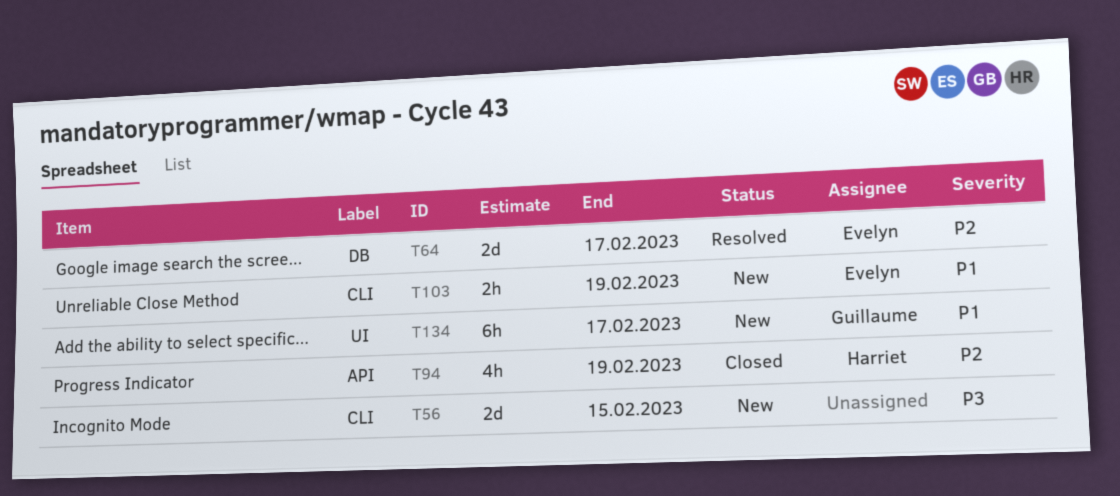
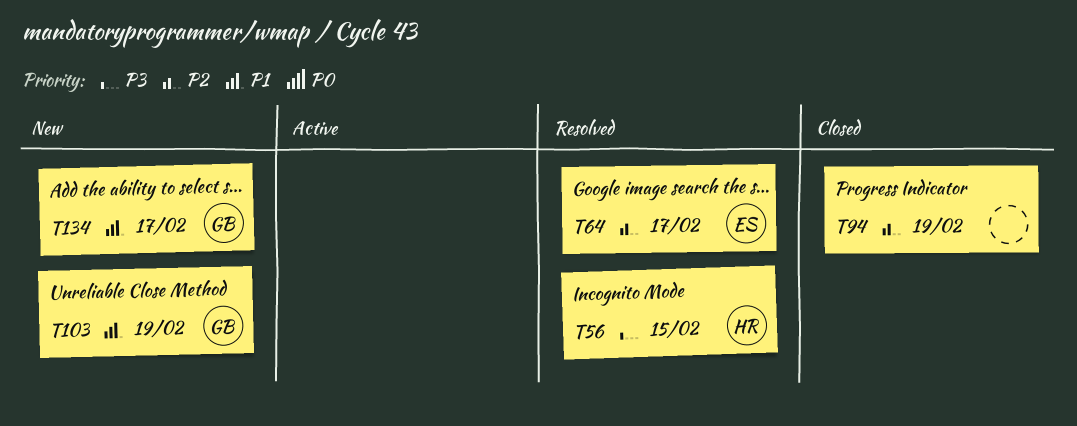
T56, status: New -> Resolved
T56, owner: none -> Harriet
T94, owner: Harriet -> none
T103, owner: Evelyn -> Guillaume

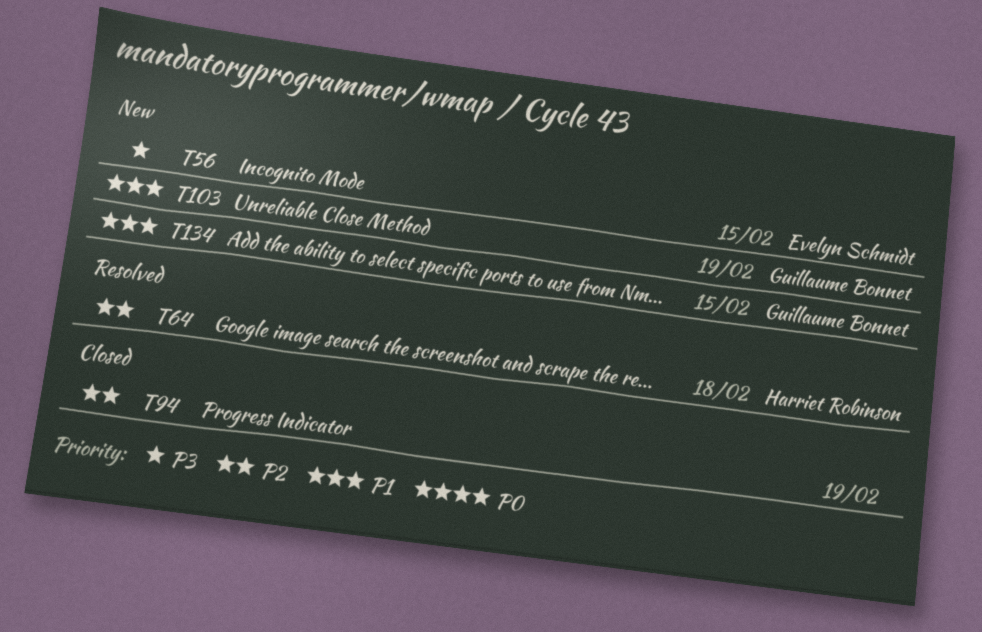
T56, status: Resolved -> New
T56, owner: Harriet Robinson -> Evelyn Schmidt
T64, owner: Evelyn Schmidt -> Harriet Robinson
T64, due: Feb 17 -> Feb 18
T134, due: Feb 17 -> Feb 15

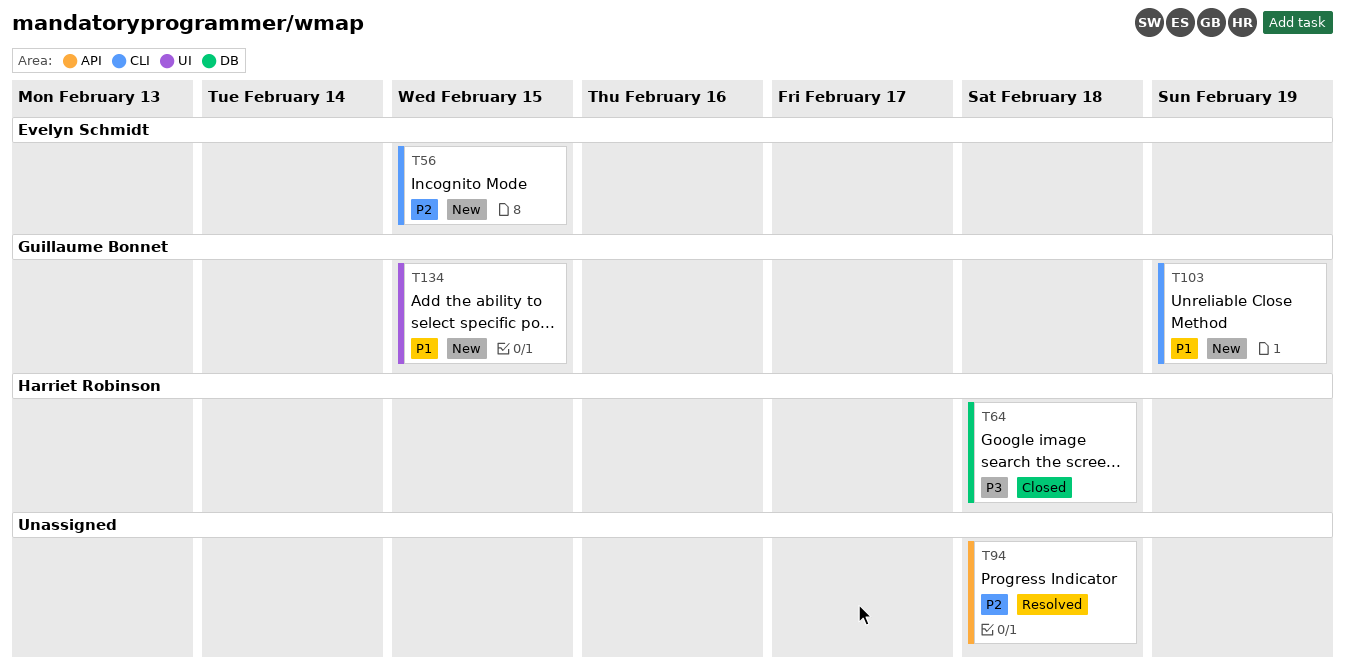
T56, priority: P3 -> P2
T64, status: Resolved -> Closed
T64, priority: P2 -> P3
T94, status: Closed -> Resolved
T94, due: Feb 19 -> Feb 18

